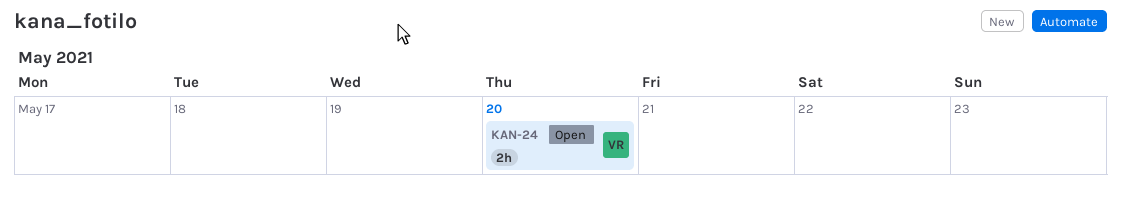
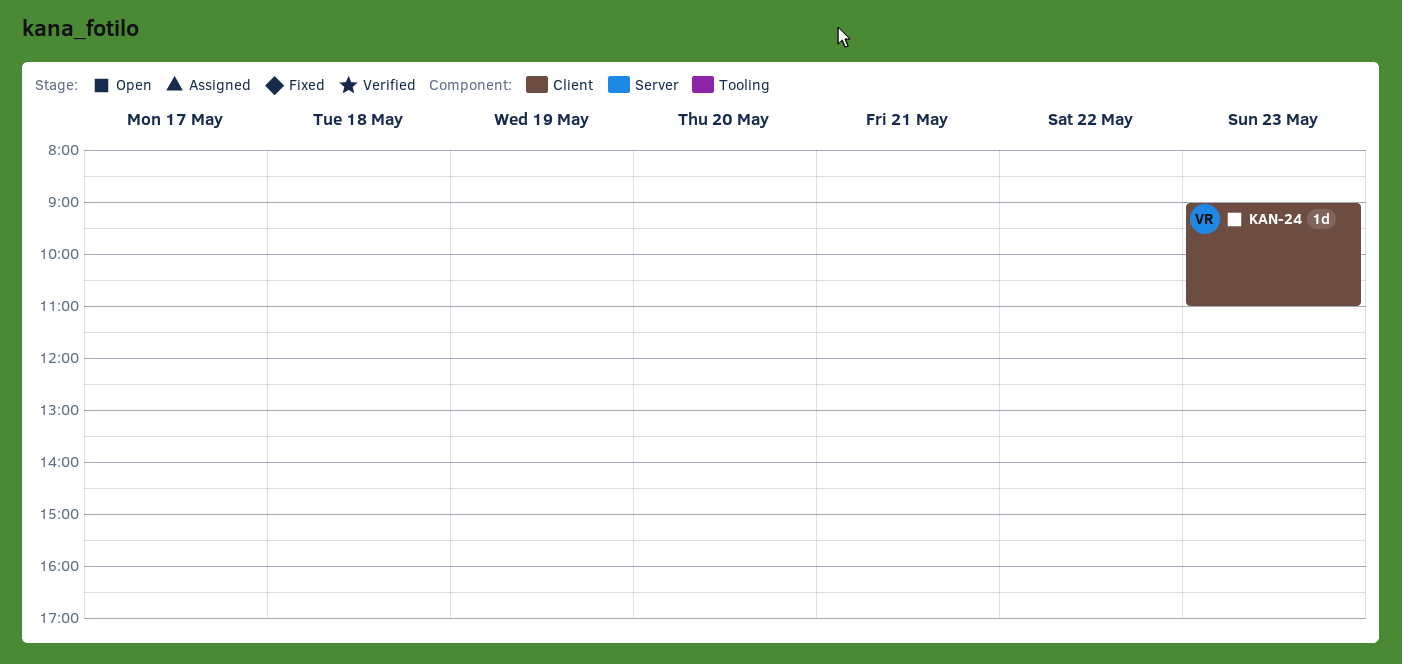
KAN-24, estimate: 2h -> 1d
KAN-24, day: May 20 -> May 23

